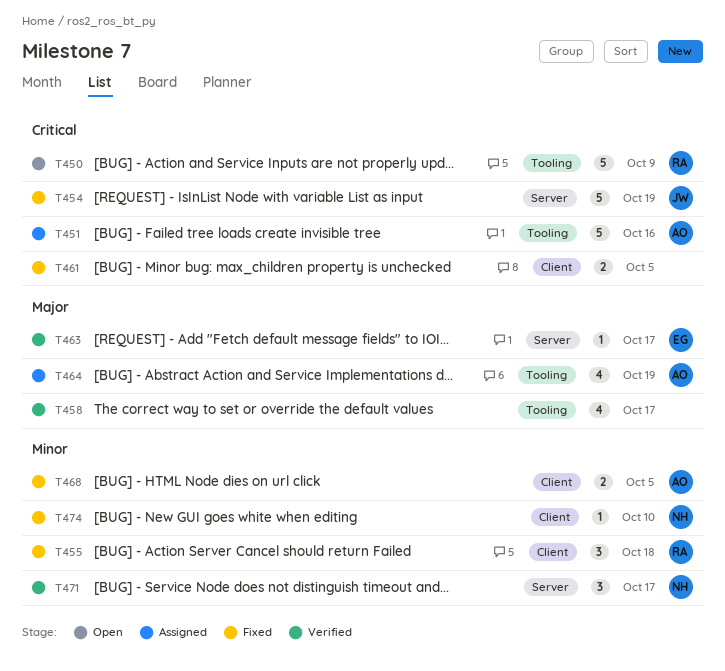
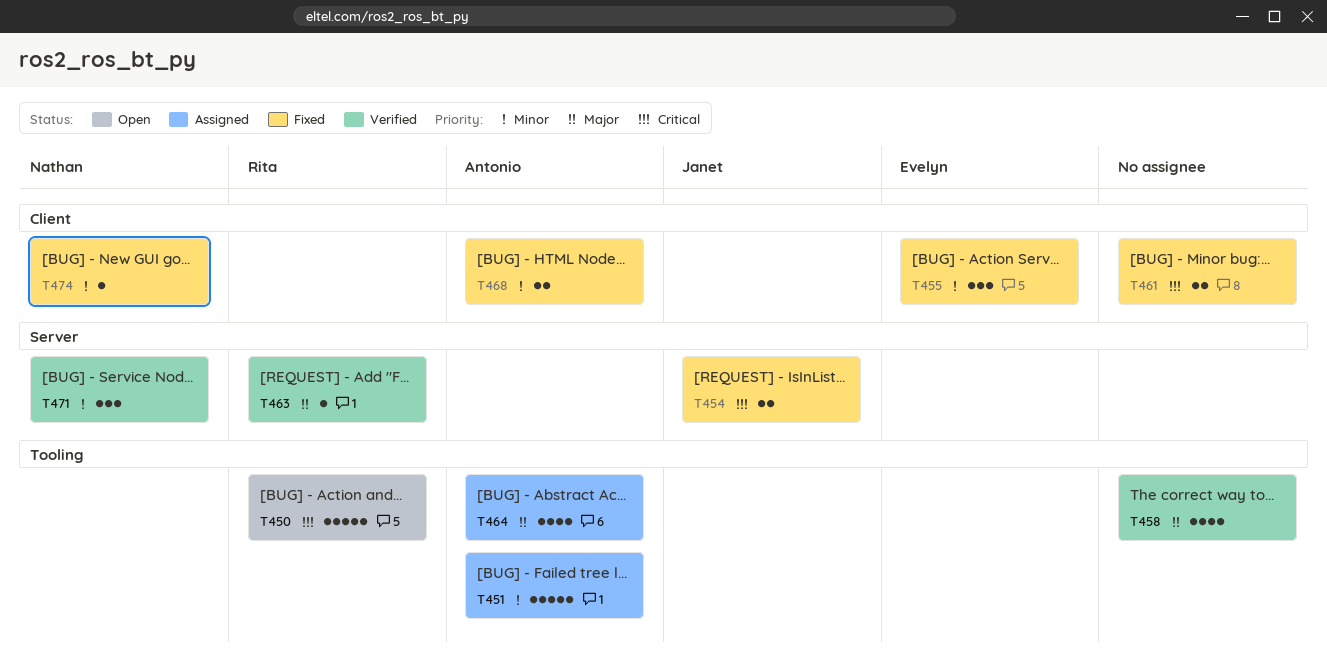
T451, priority: Critical -> Minor
T454, estimate: 5 -> 2
T455, owner: Rita -> Evelyn
T463, owner: Evelyn -> Rita

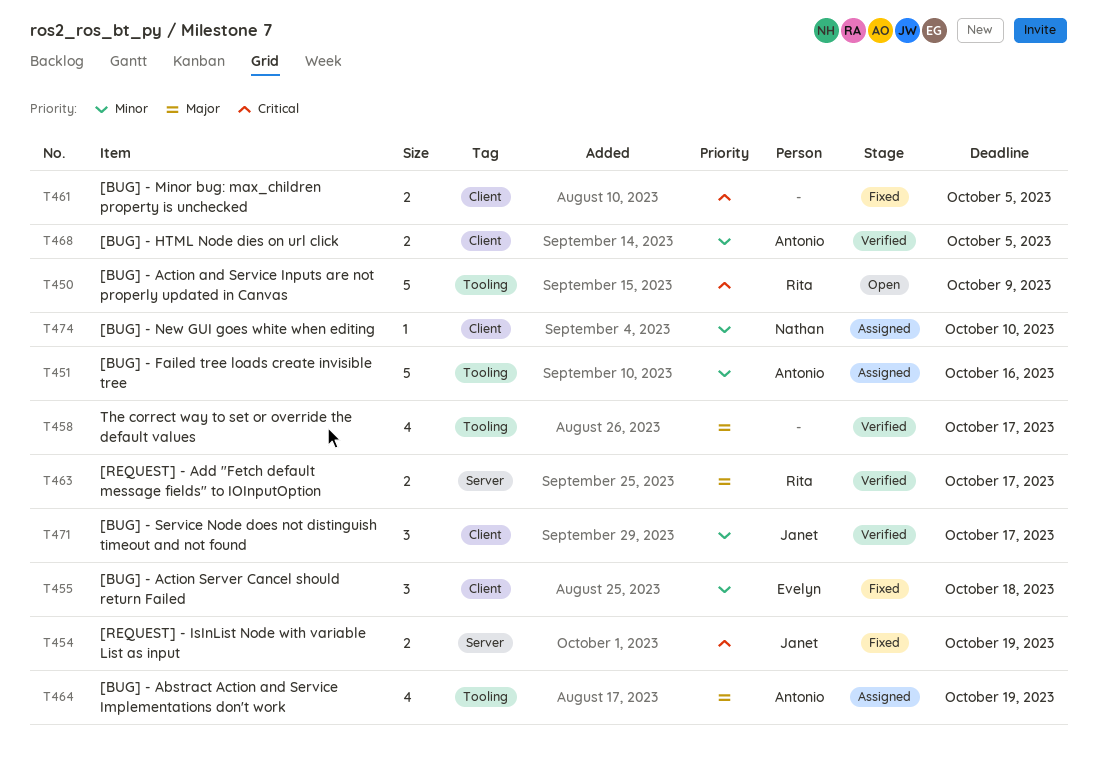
T463, estimate: 1 -> 2
T468, status: Fixed -> Verified
T471, owner: Nathan -> Janet
T471, label: Server -> Client
T474, status: Fixed -> Assigned

